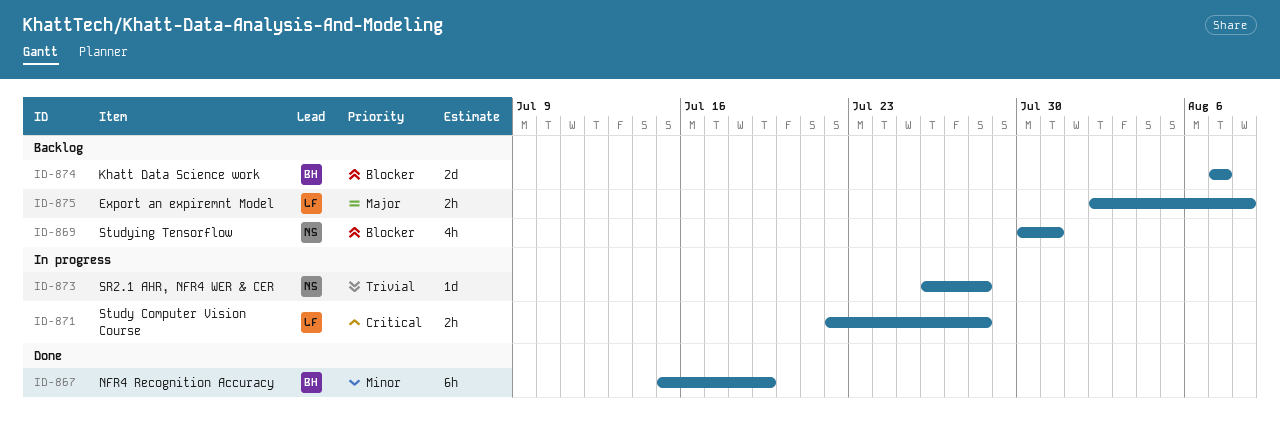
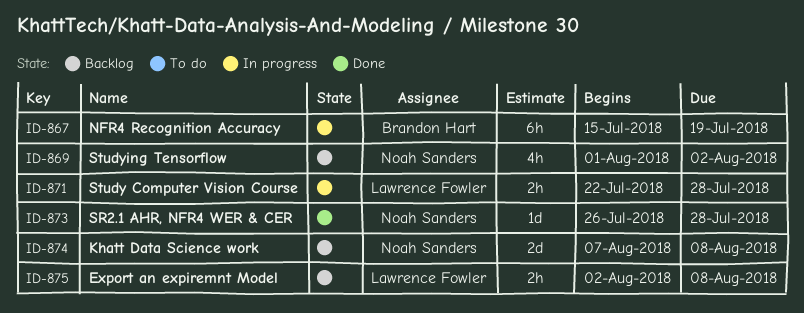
ID-867, status: Done -> In progress
ID-869, start: Jul 30 -> Aug 1
ID-869, due: Jul 31 -> Aug 2
ID-873, status: In progress -> Done
ID-874, owner: Brandon Hart -> Noah Sanders
ID-874, due: Aug 7 -> Aug 8

